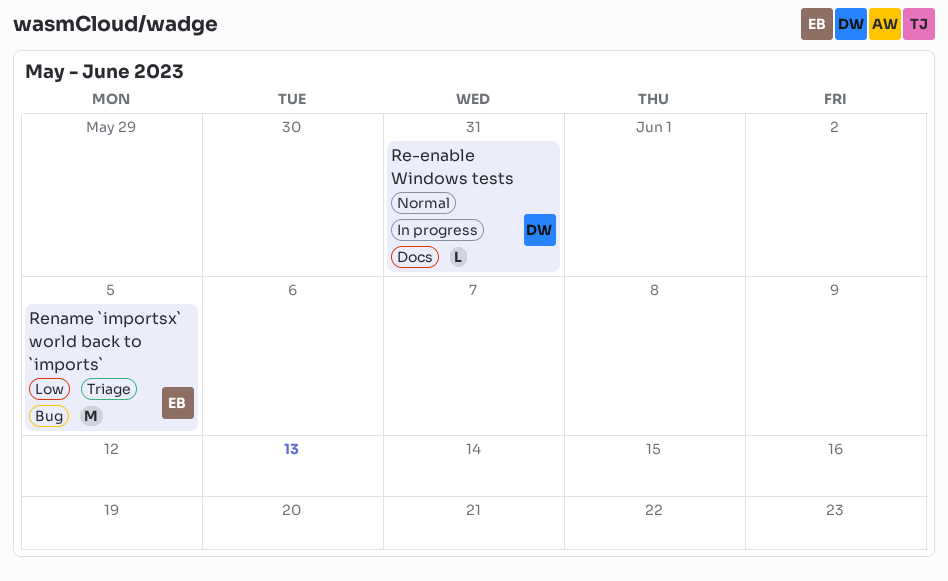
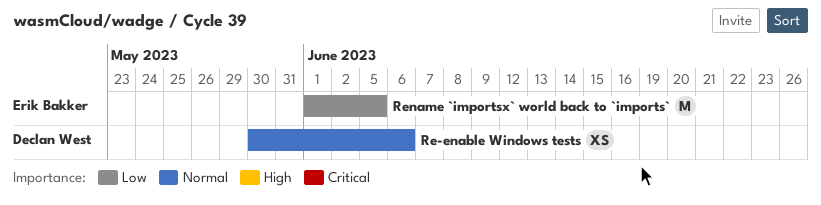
Re-enable Windows tests, estimate: L -> XS
Re-enable Windows tests, due: May 31 -> Jun 6

